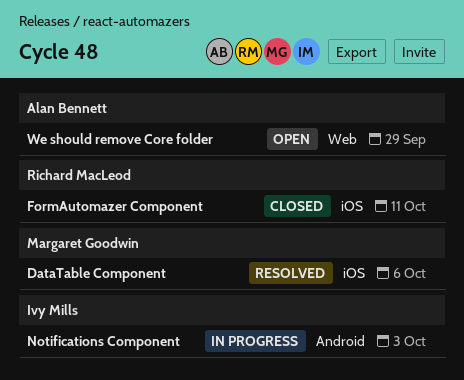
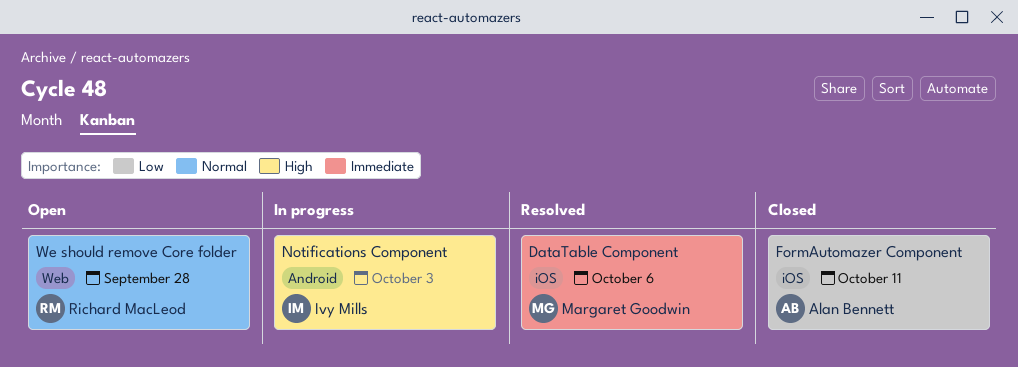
FormAutomazer Component, owner: Richard MacLeod -> Alan Bennett
We should remove Core folder, owner: Alan Bennett -> Richard MacLeod
We should remove Core folder, due: Sep 29 -> Sep 28

